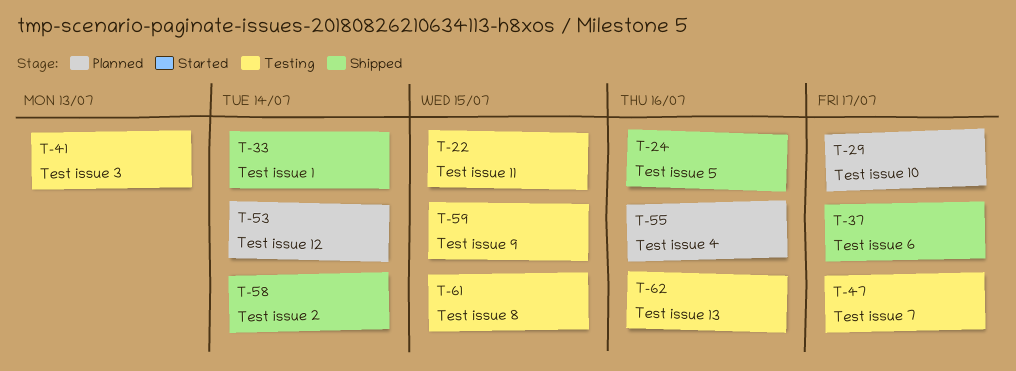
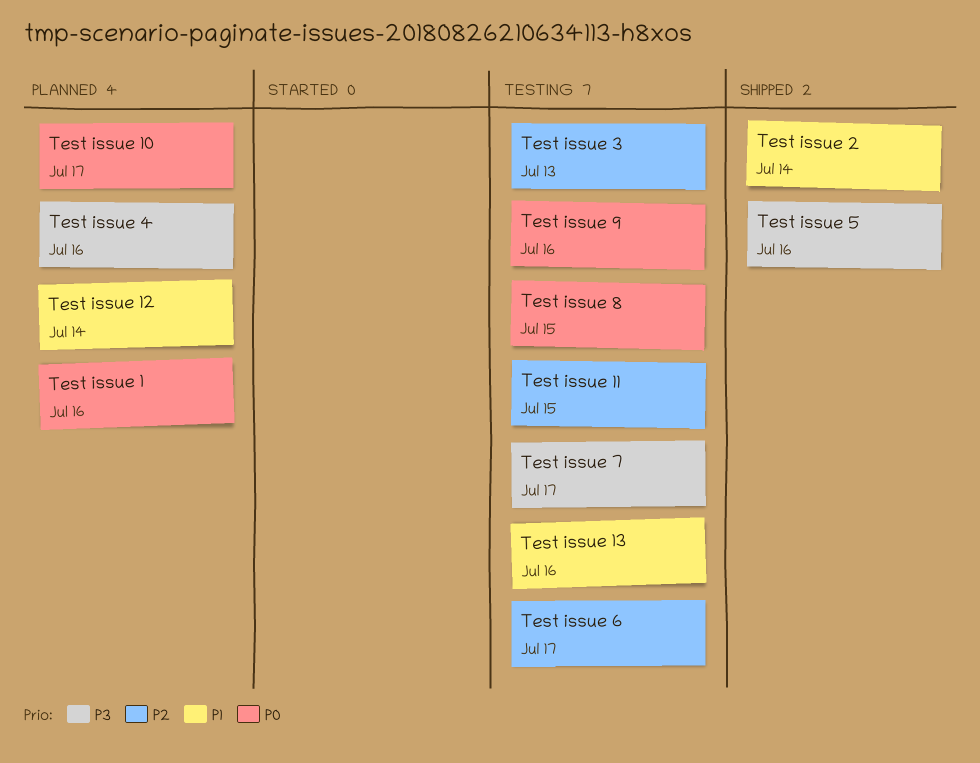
Test issue 1, status: Shipped -> Planned
Test issue 1, due: Jul 14 -> Jul 16
Test issue 6, status: Shipped -> Testing
Test issue 9, due: Jul 15 -> Jul 16

